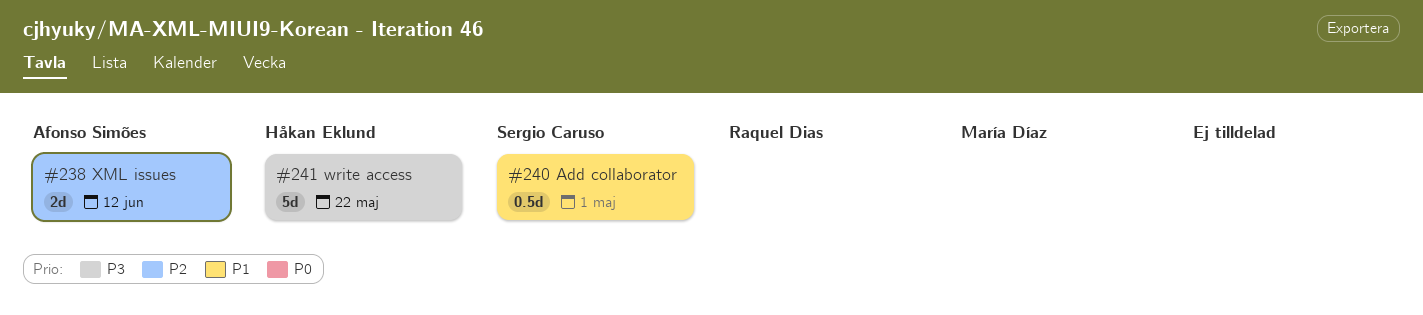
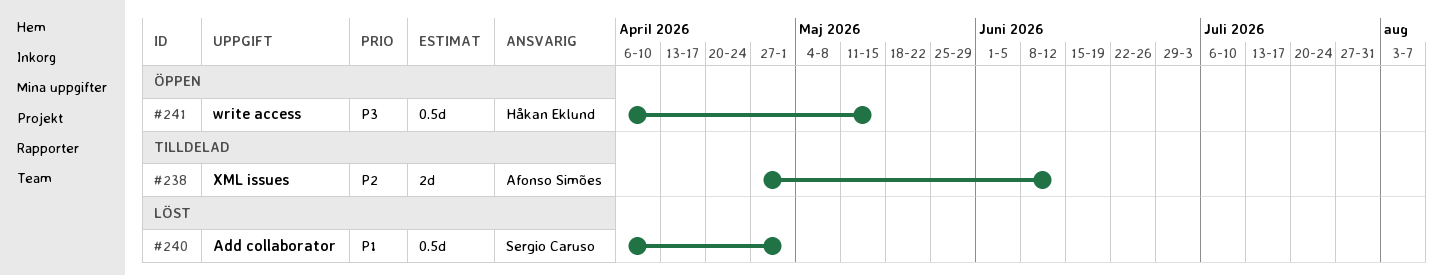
#241, estimate: 5d -> 0.5d
#241, due: May 22 -> May 15

